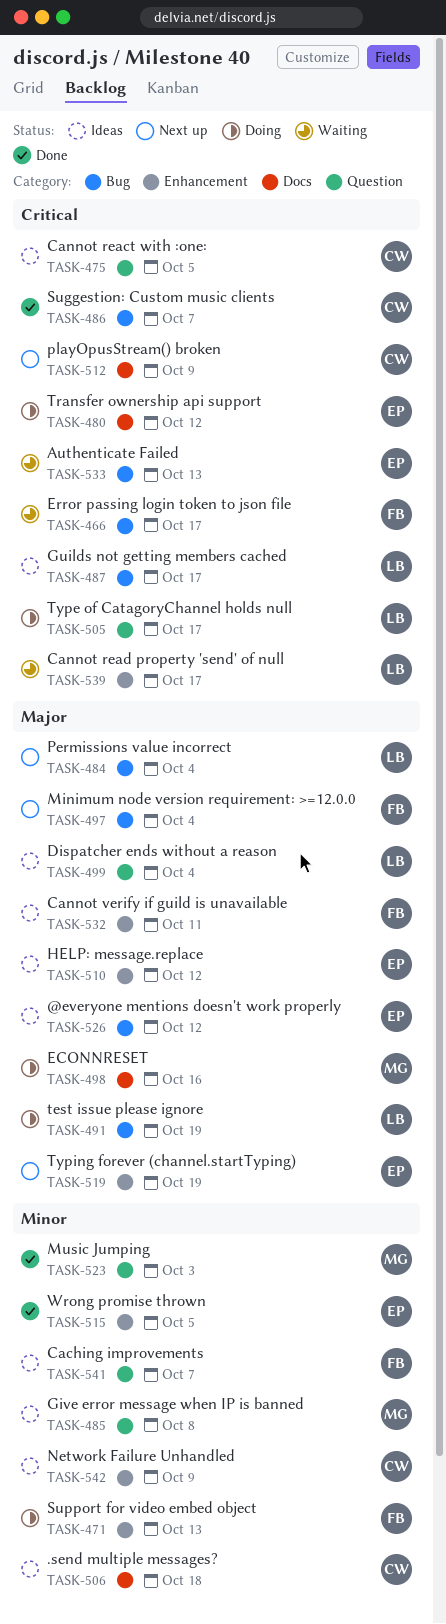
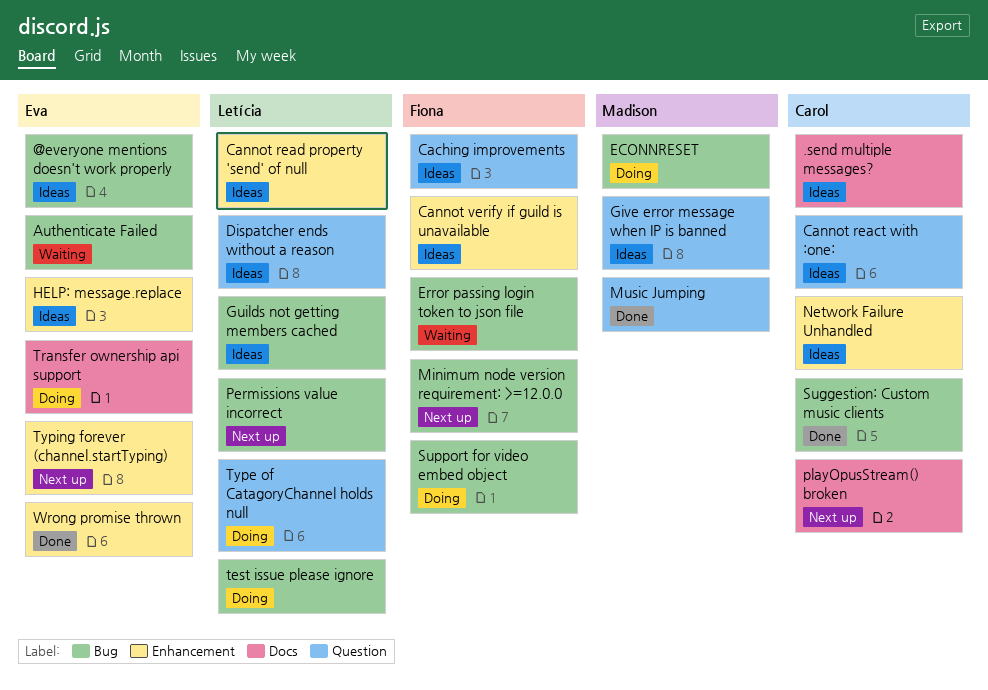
Cannot read property 'send' of null, status: Waiting -> Ideas
ECONNRESET, label: Docs -> Bug
Support for video embed object, label: Enhancement -> Bug

